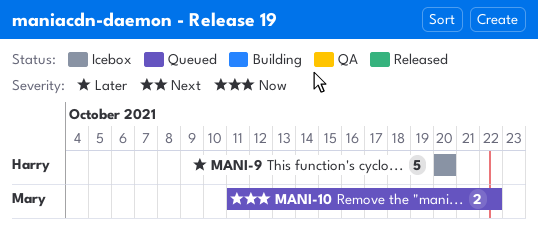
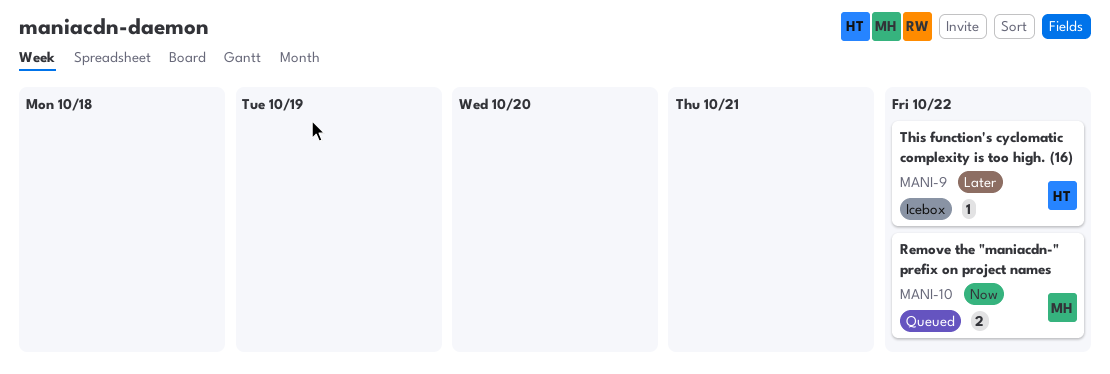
MANI-9, estimate: 5 -> 1
MANI-9, due: Oct 20 -> Oct 22

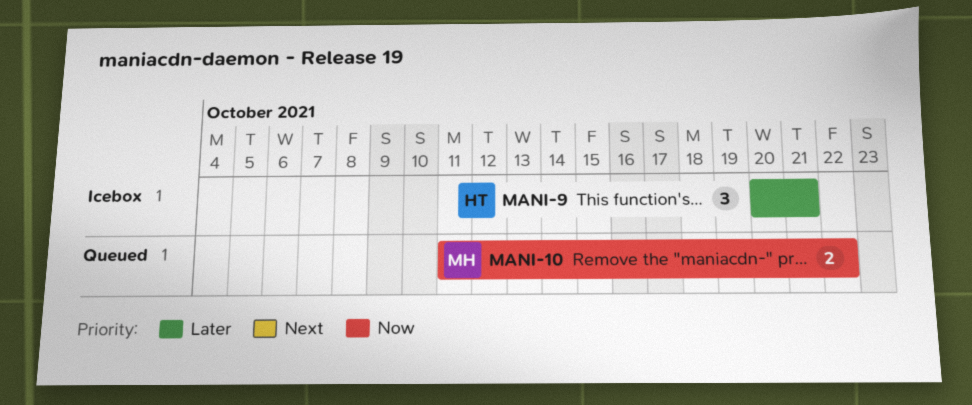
MANI-9, estimate: 1 -> 3
MANI-9, due: Oct 22 -> Oct 21

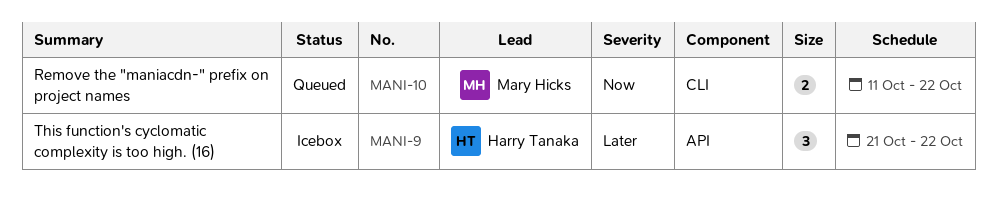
MANI-9, start: Oct 20 -> Oct 21
MANI-9, due: Oct 21 -> Oct 22

